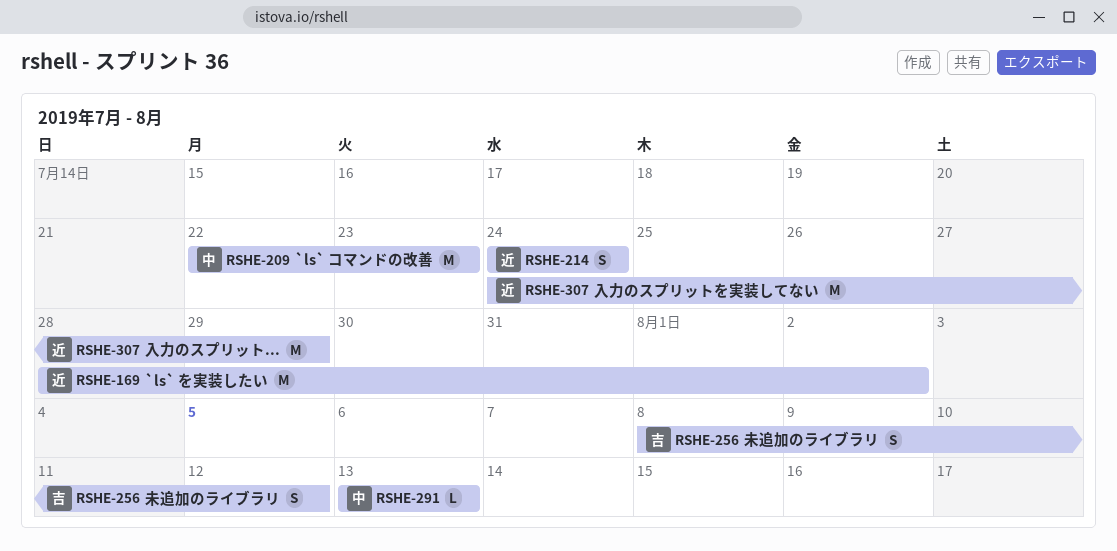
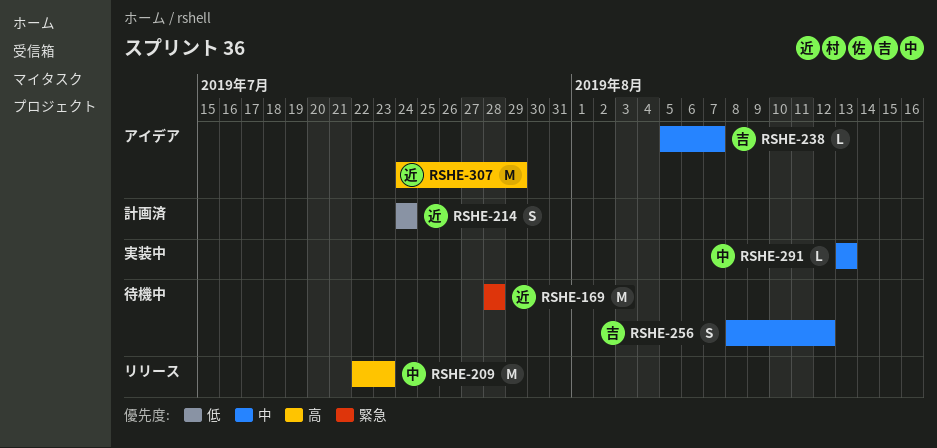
RSHE-169, due: Aug 2 -> Jul 28
RSHE-238: none -> present

